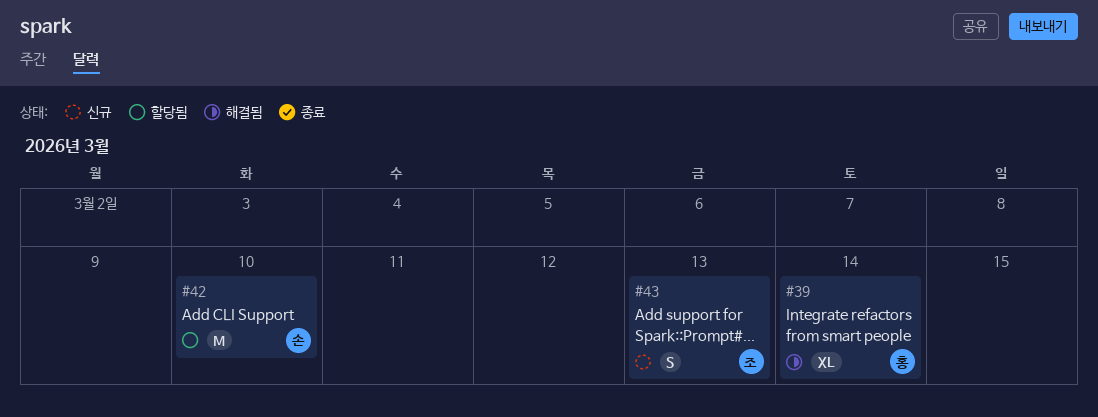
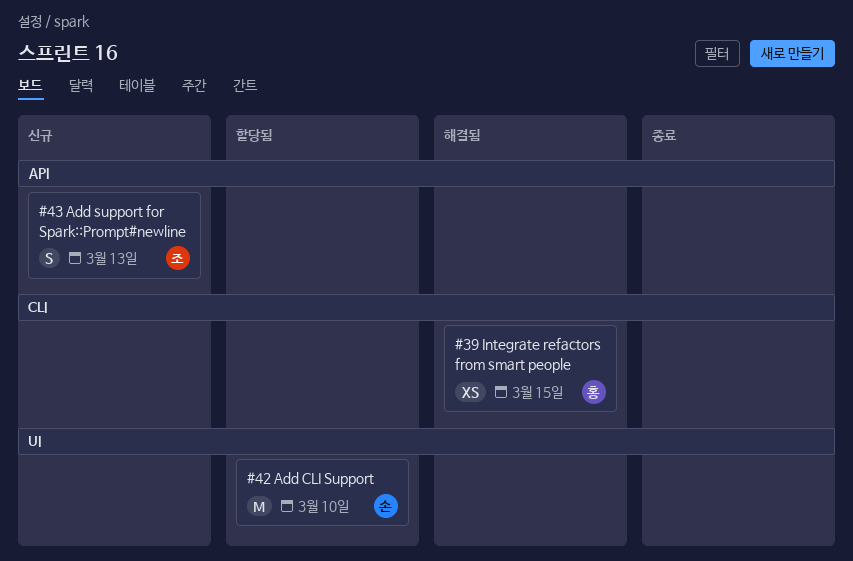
#39, estimate: XL -> XS
#39, due: Mar 14 -> Mar 15

